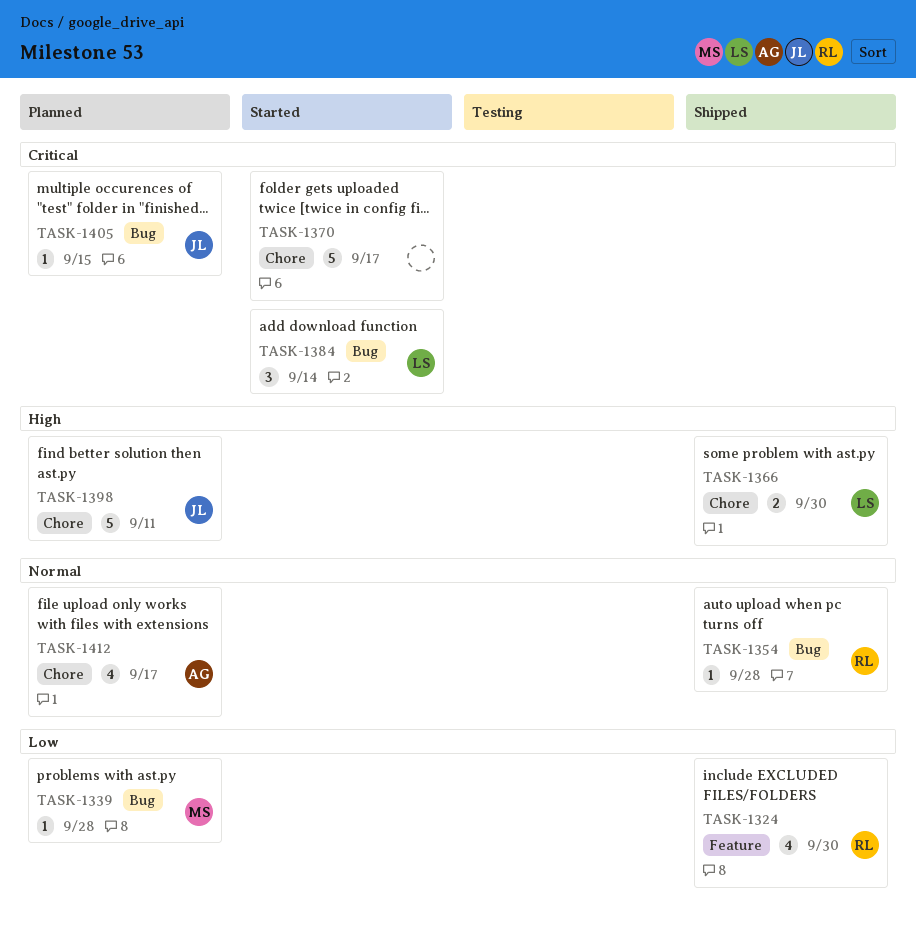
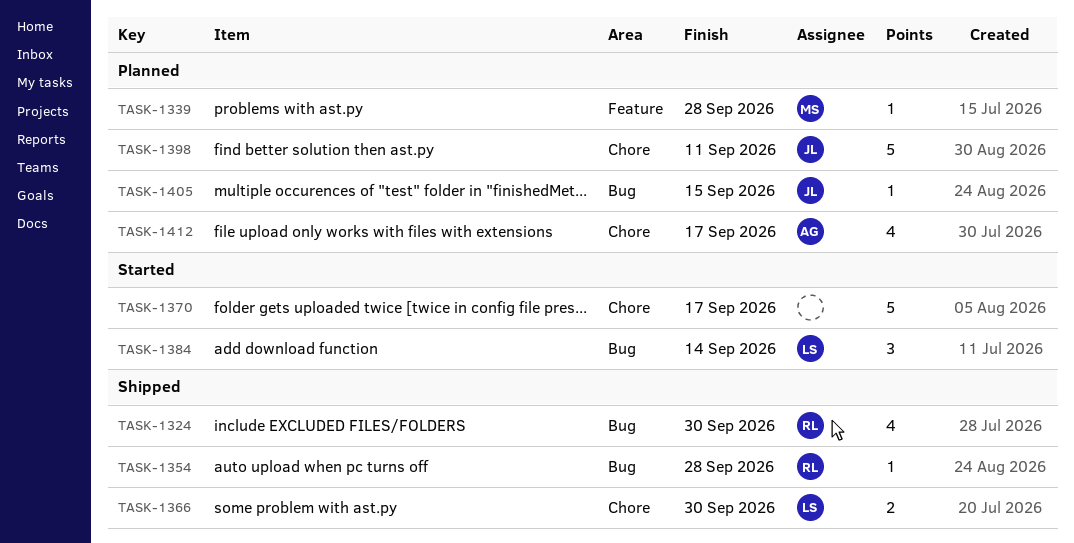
TASK-1324, label: Feature -> Bug
TASK-1339, label: Bug -> Feature

